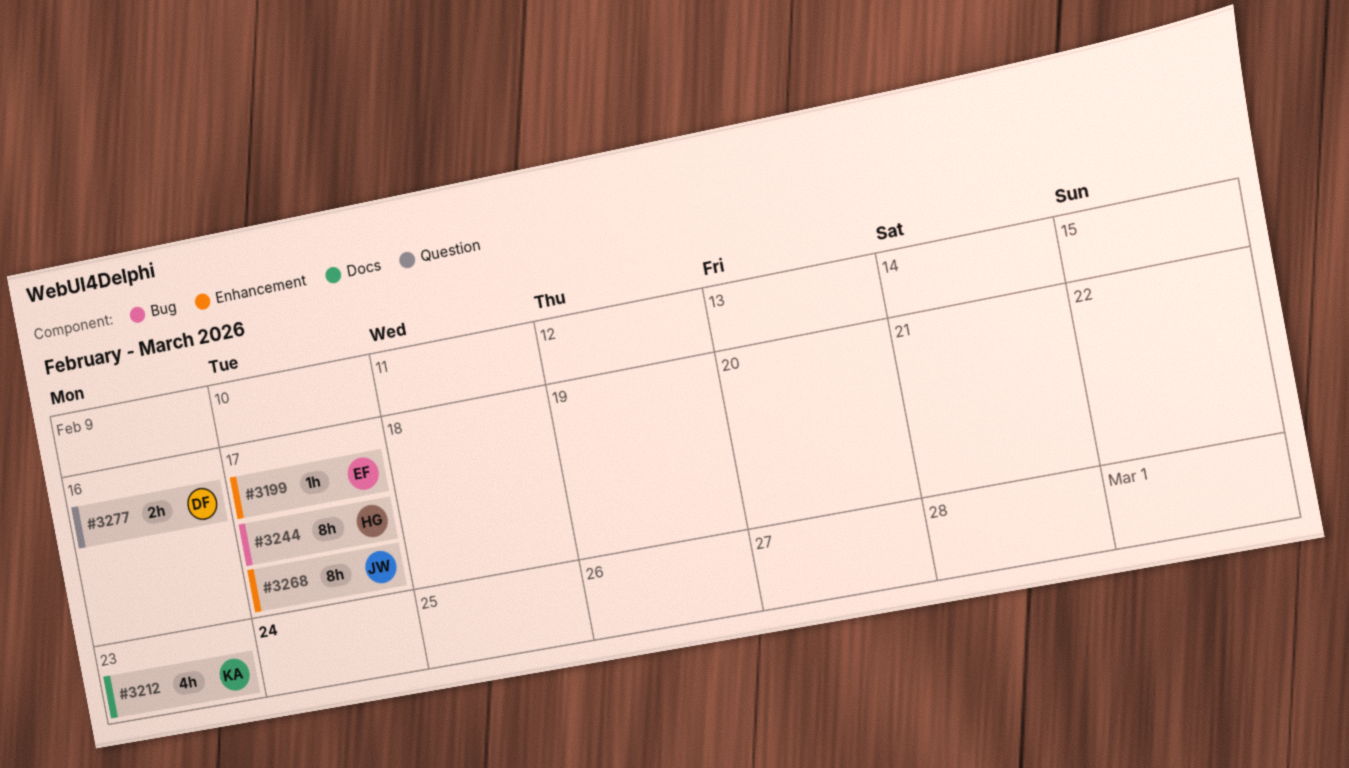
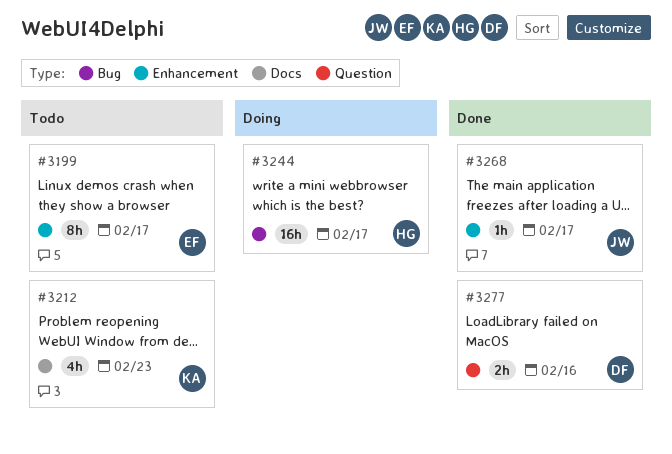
#3199, estimate: 1h -> 8h
#3244, estimate: 8h -> 16h
#3268, estimate: 8h -> 1h

